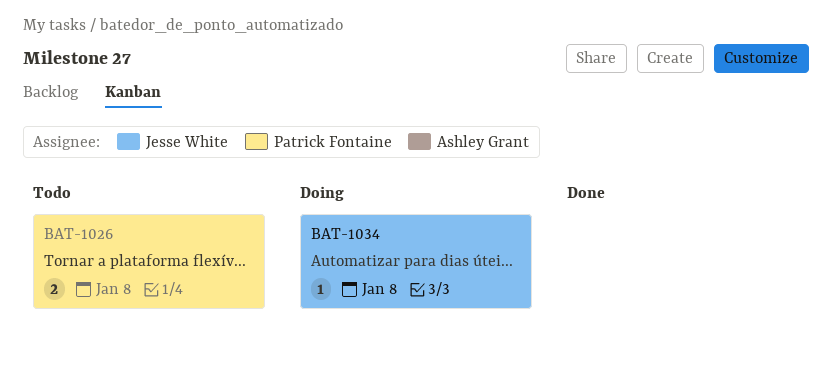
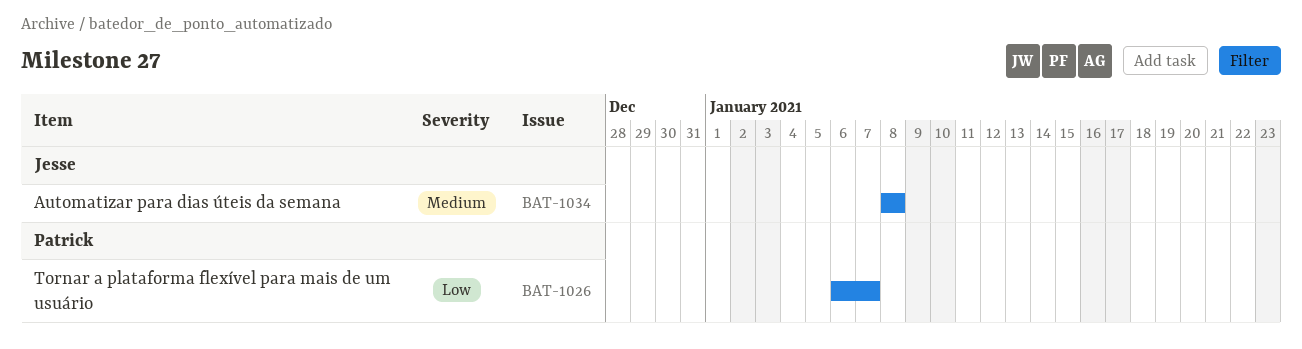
BAT-1026, due: Jan 8 -> Jan 7

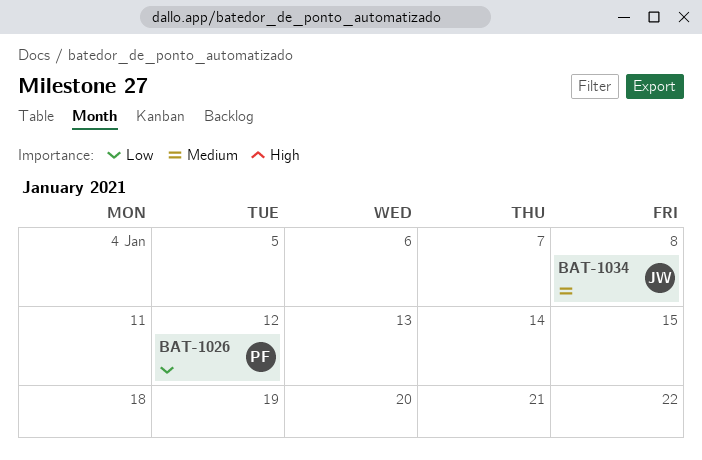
BAT-1026, due: Jan 7 -> Jan 12

